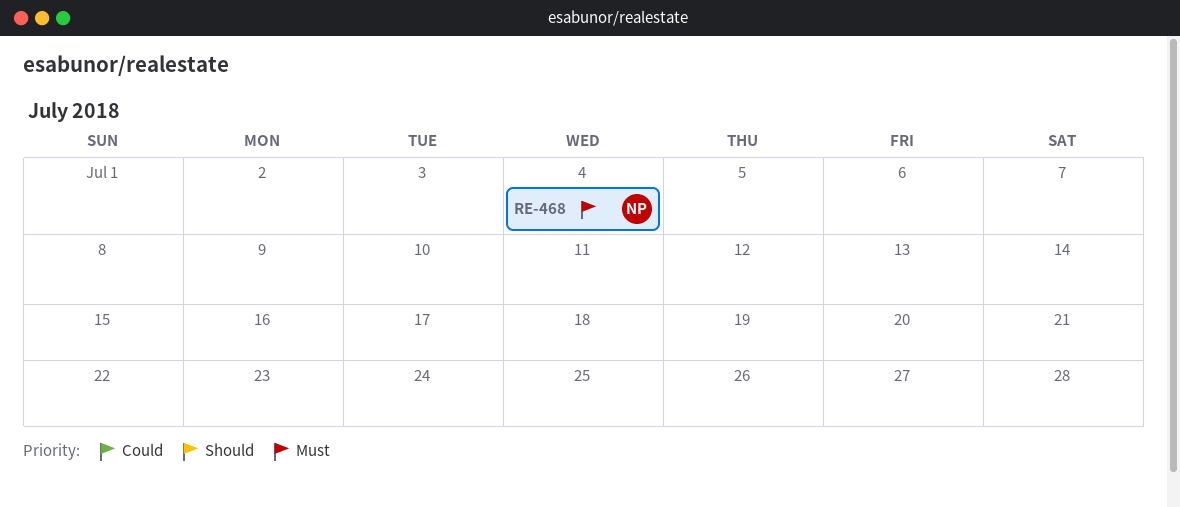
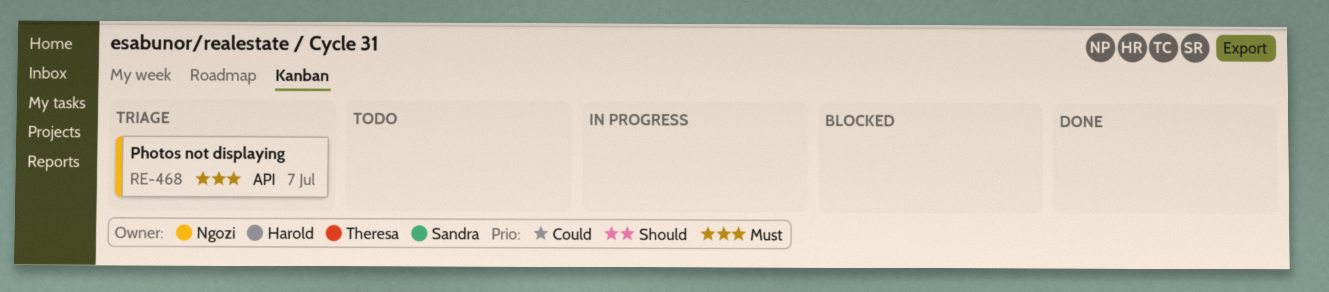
RE-468, due: Jul 4 -> Jul 7

